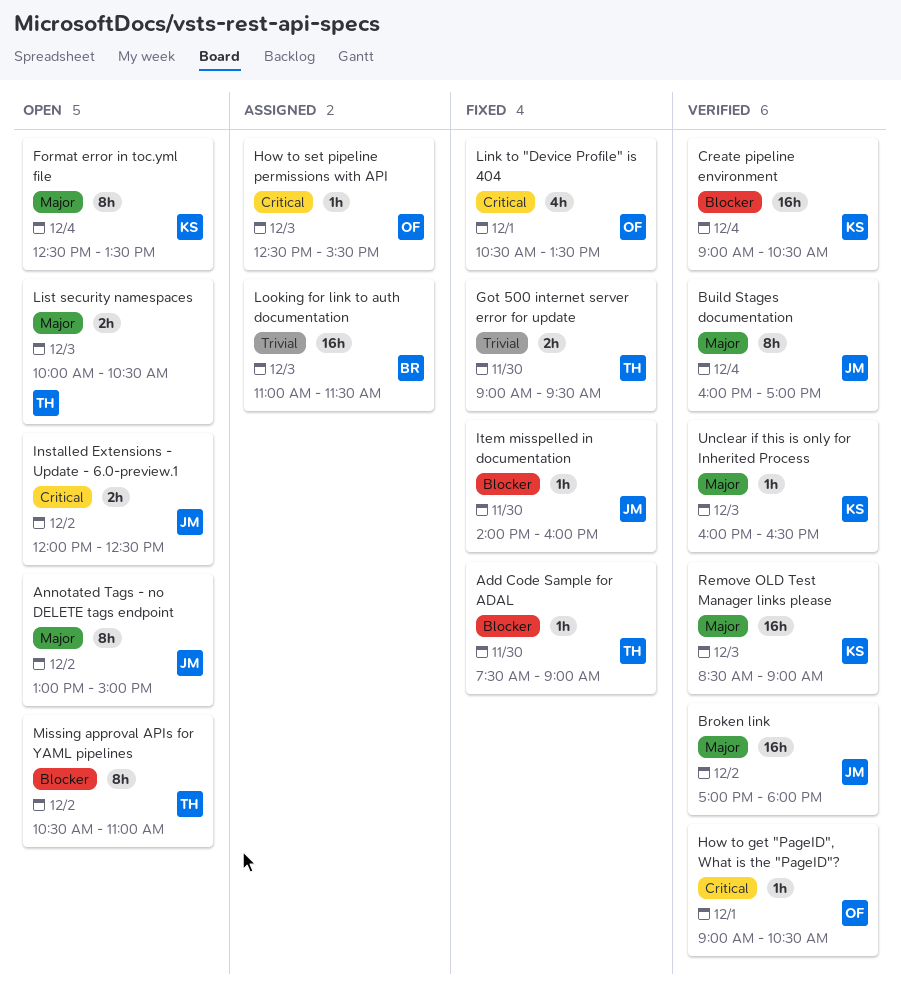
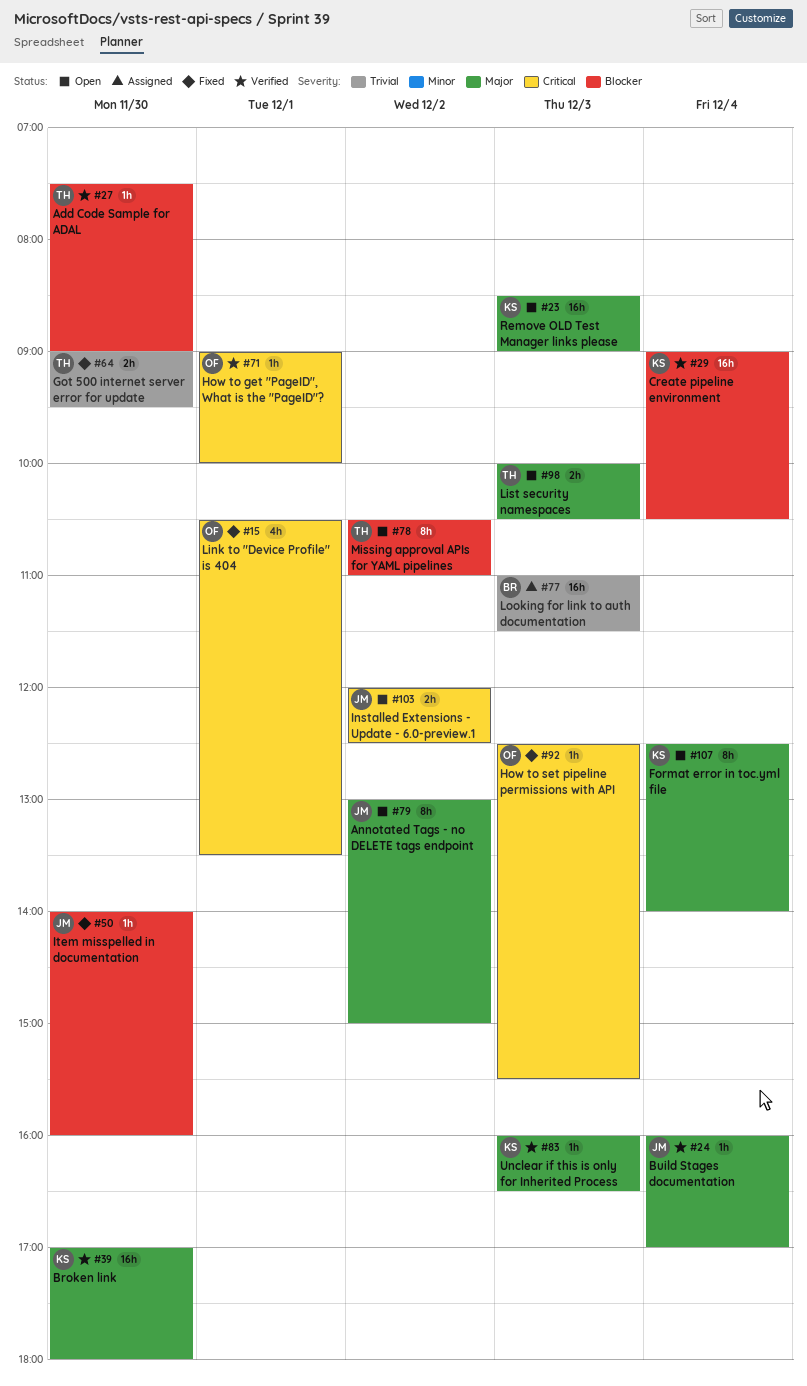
Add Code Sample for ADAL, status: Fixed -> Verified
Broken link, owner: JM -> KS
Broken link, day: Dec 2 -> Nov 30
Build Stages documentation, estimate: 8h -> 1h
Format error in toc.yml file, ends: 13:30 -> 14:00
How to get "PageID", What is the "PageID"?, ends: 10:30 -> 10:00
How to set pipeline permissions with API, status: Assigned -> Fixed
Remove OLD Test Manager links please, status: Verified -> Open

